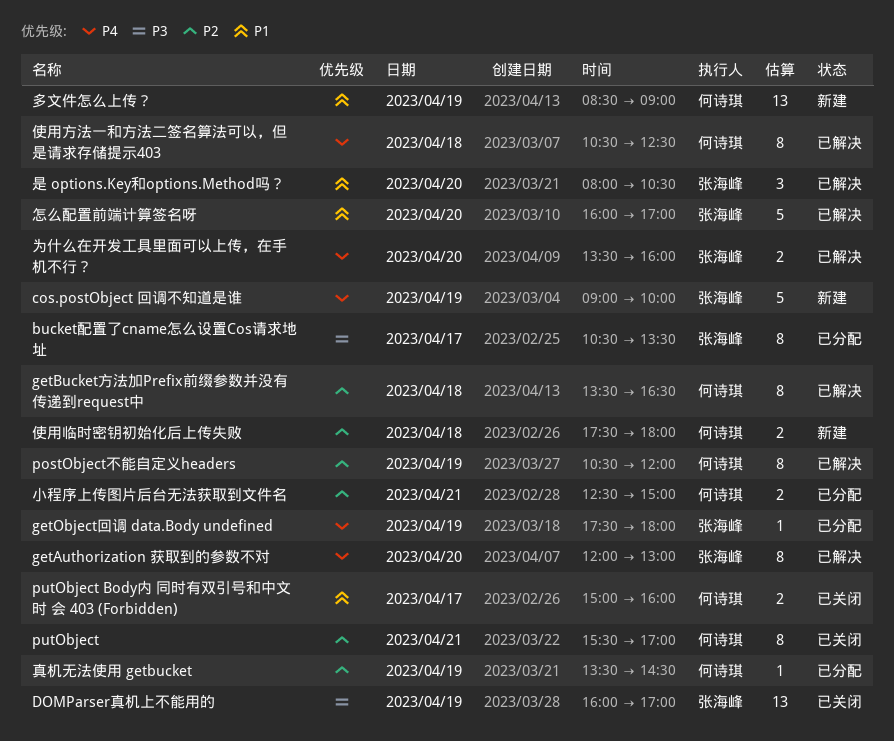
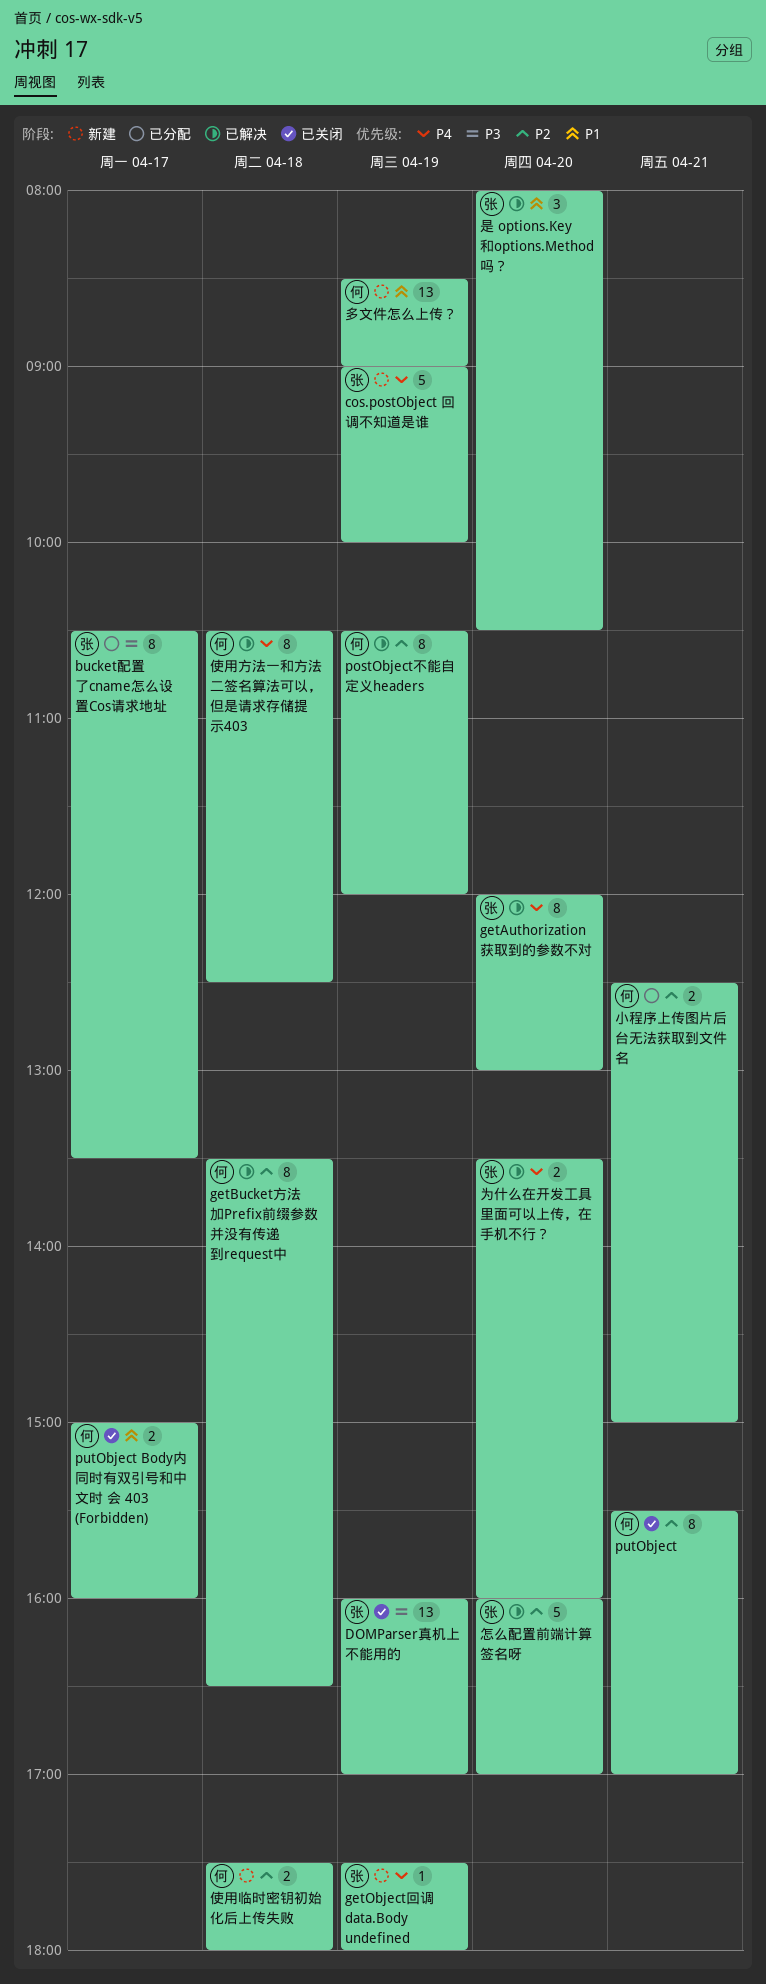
getObject回调 data.Body undefined, status: 已分配 -> 新建
怎么配置前端计算签名呀, priority: P1 -> P2
真机无法使用 getbucket: present -> none

